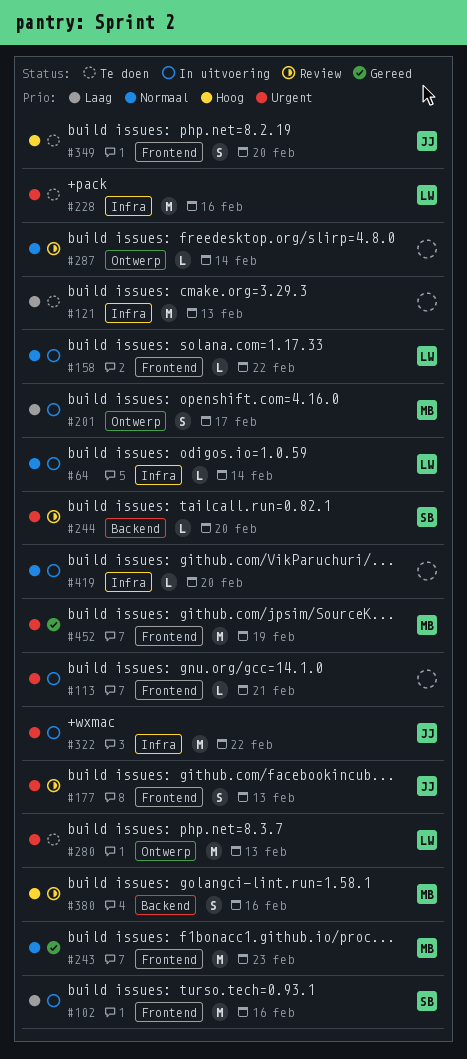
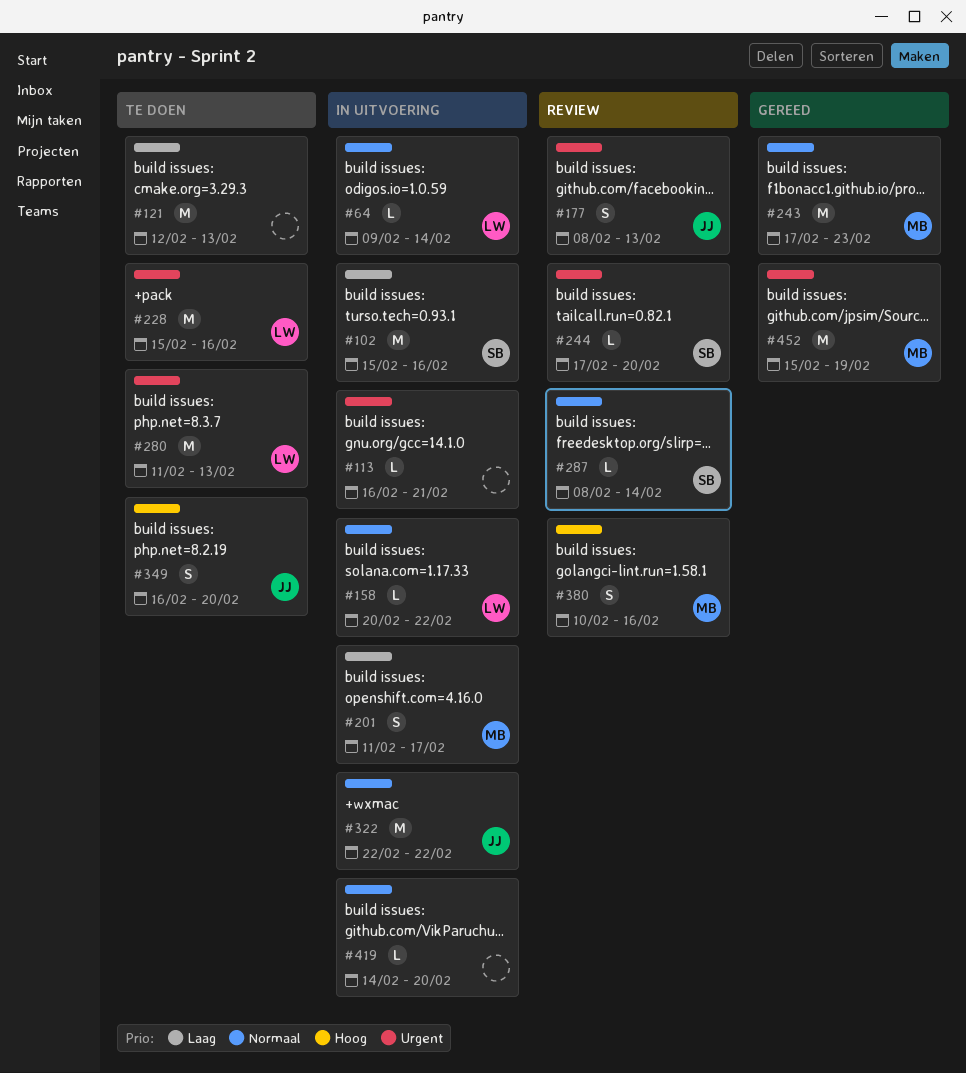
#287, owner: none -> SB
#322, priority: Urgent -> Normaal

